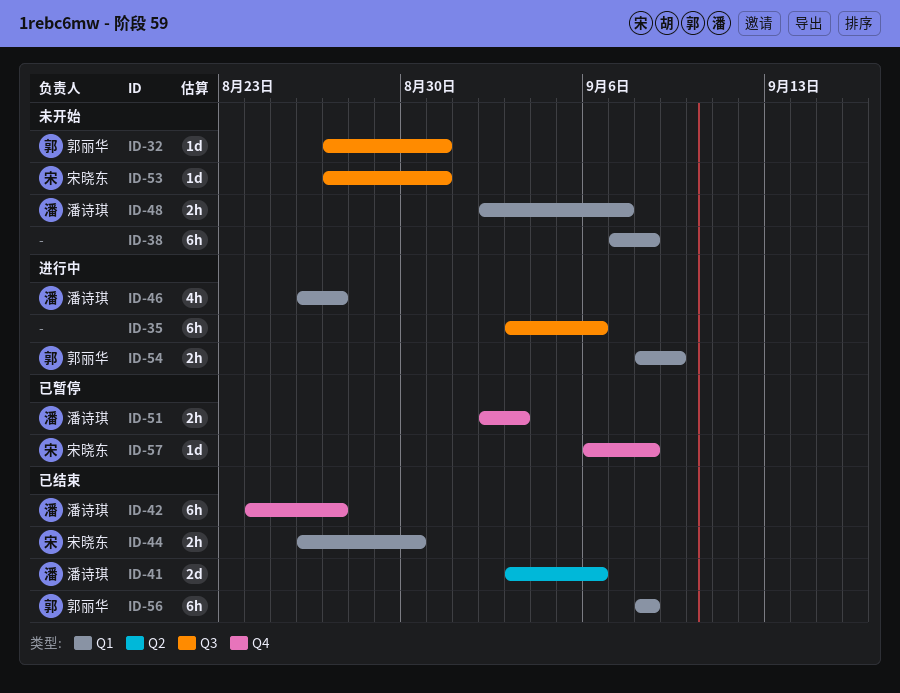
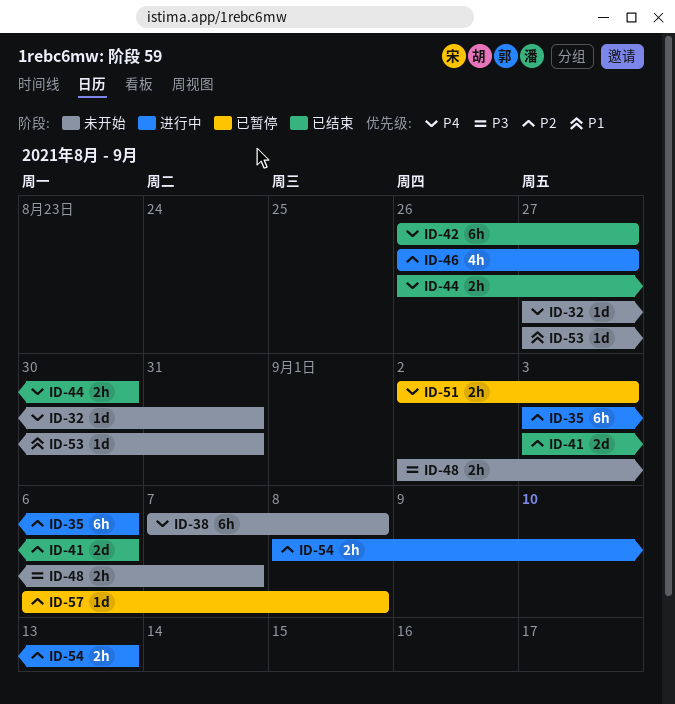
ID-42, start: Aug 24 -> Aug 26
ID-54, due: Sep 9 -> Sep 13
ID-56: present -> none

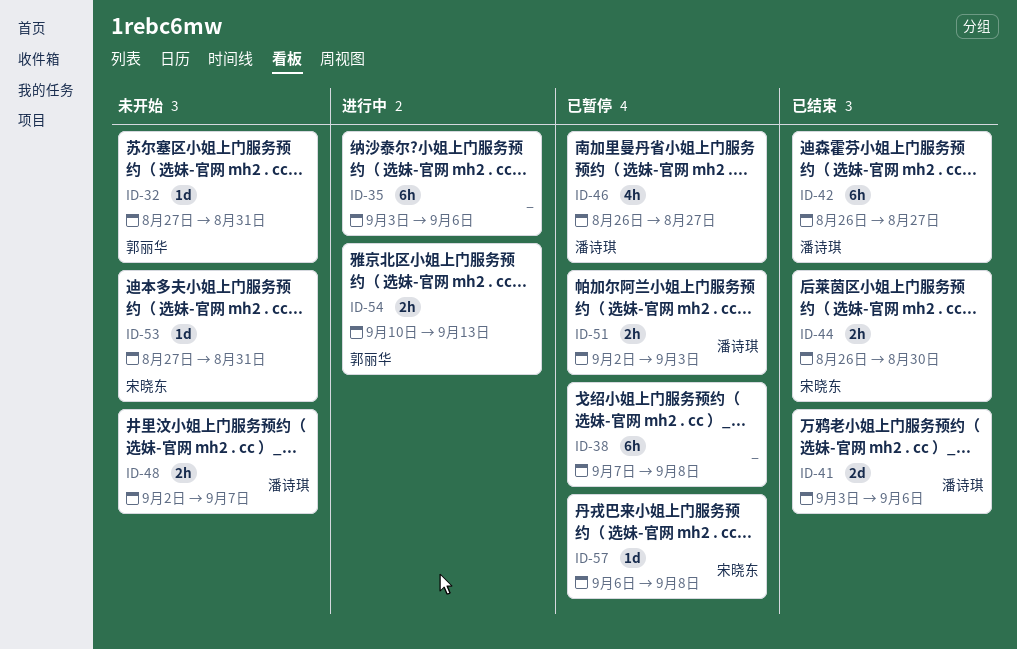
ID-38, status: 未开始 -> 已暂停
ID-46, status: 进行中 -> 已暂停
ID-54, start: Sep 8 -> Sep 10

